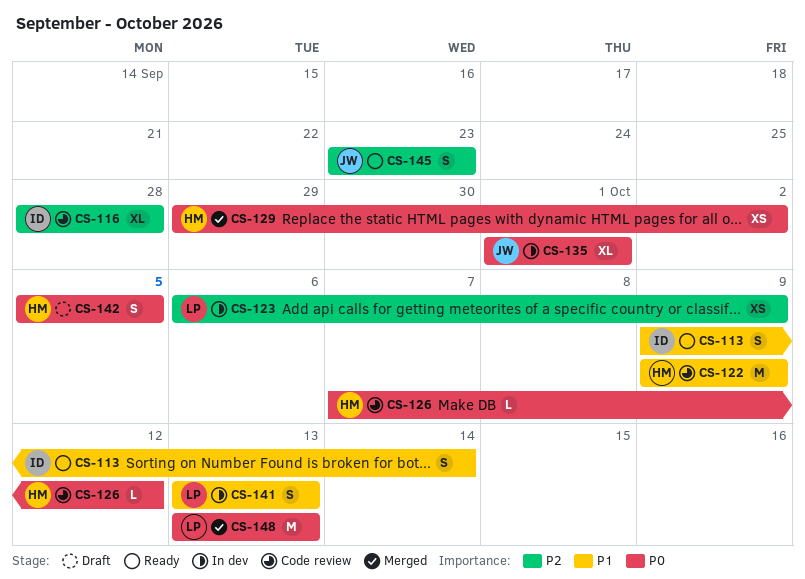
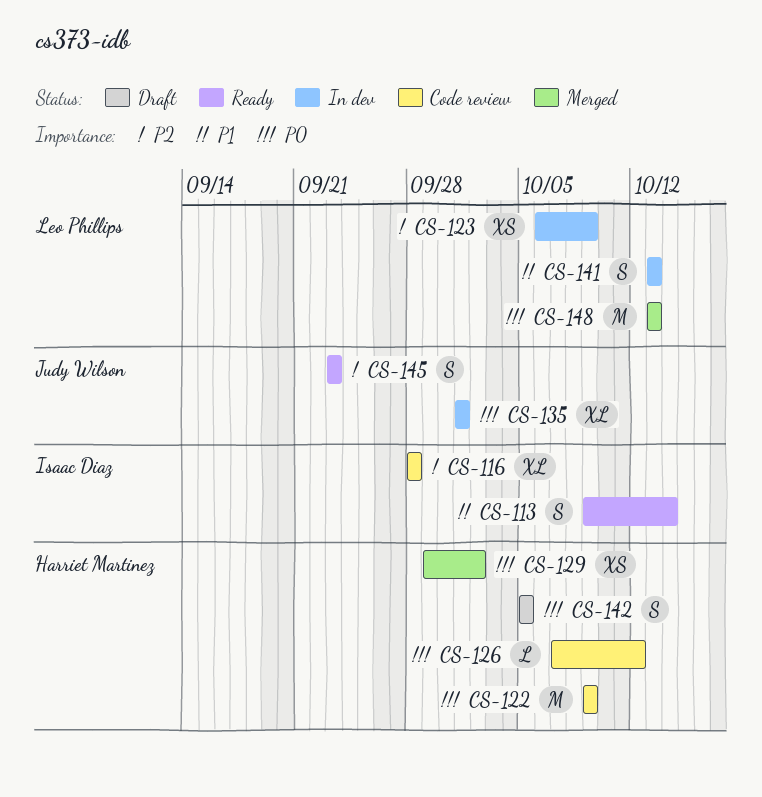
CS-122, priority: P1 -> P0

